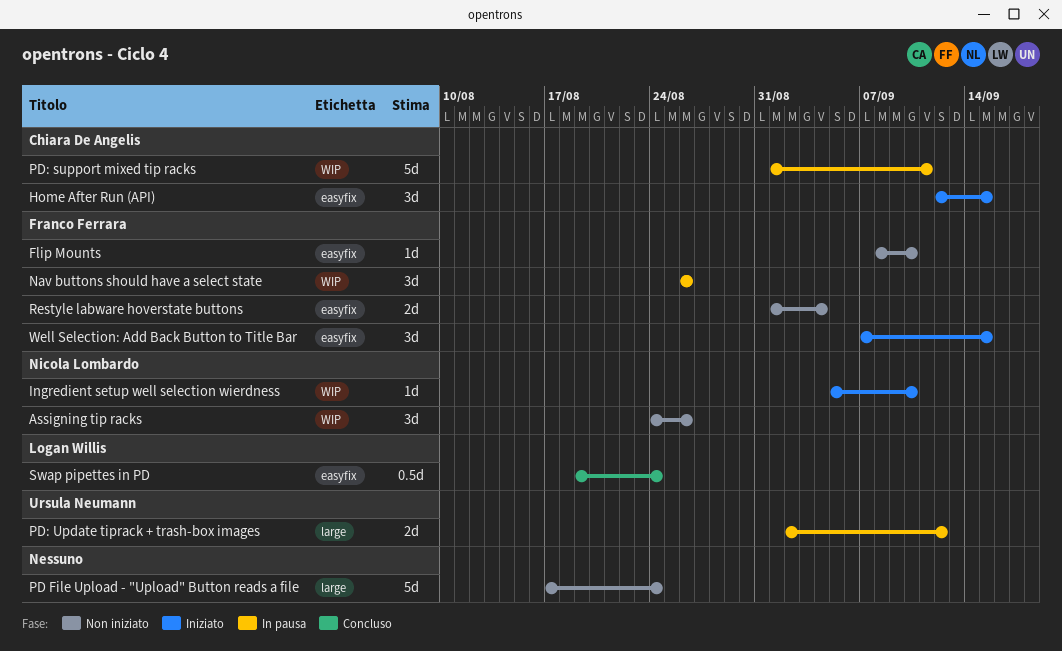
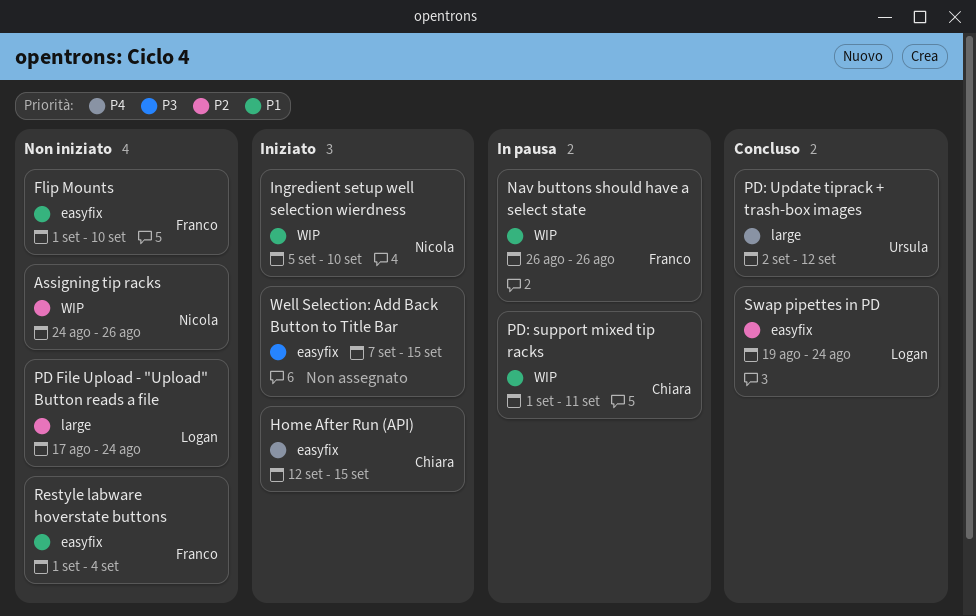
Flip Mounts, start: Sep 8 -> Sep 1
PD File Upload - "Upload" Button reads a file, owner: none -> Logan Willis
PD: Update tiprack + trash-box images, status: In pausa -> Concluso
Well Selection: Add Back Button to Title Bar, owner: Franco Ferrara -> none

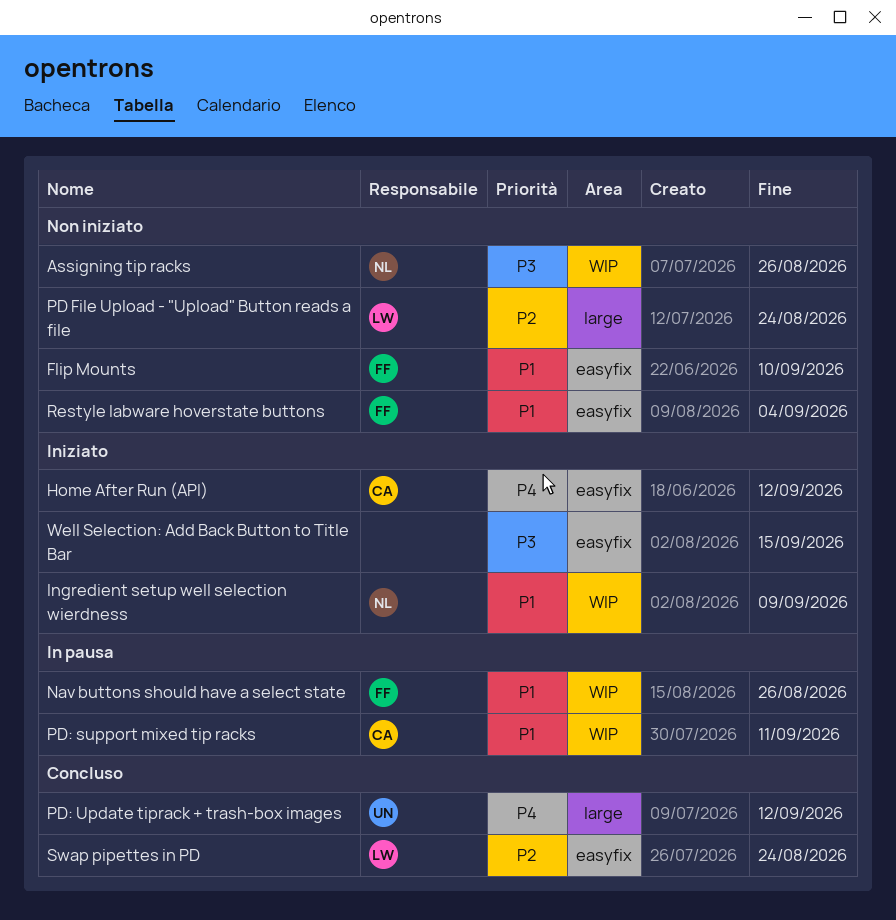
Assigning tip racks, priority: P2 -> P3
Home After Run (API), due: Sep 15 -> Sep 12
Ingredient setup well selection wierdness, due: Sep 10 -> Sep 9

